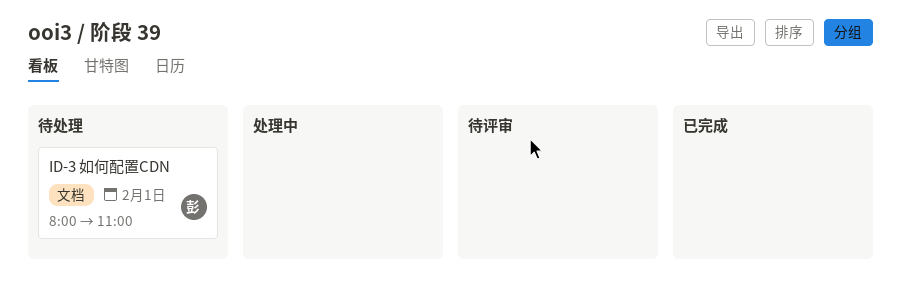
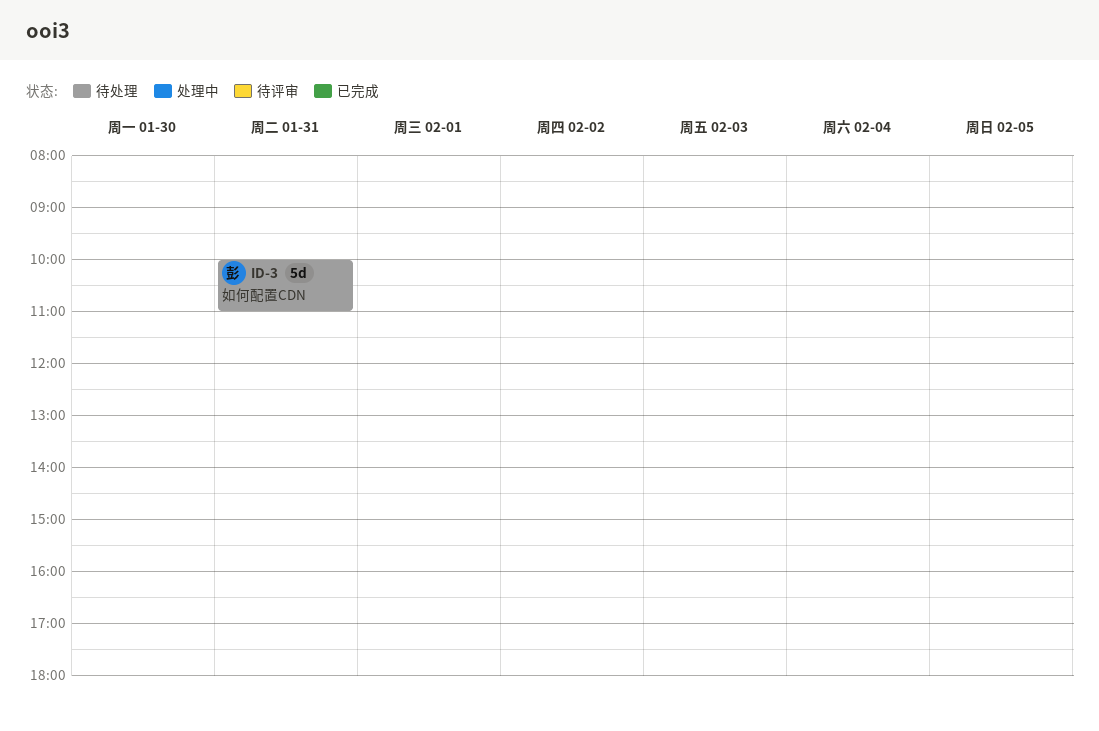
ID-3, day: Feb 1 -> Jan 31
ID-3, begins: 08:00 -> 10:00

